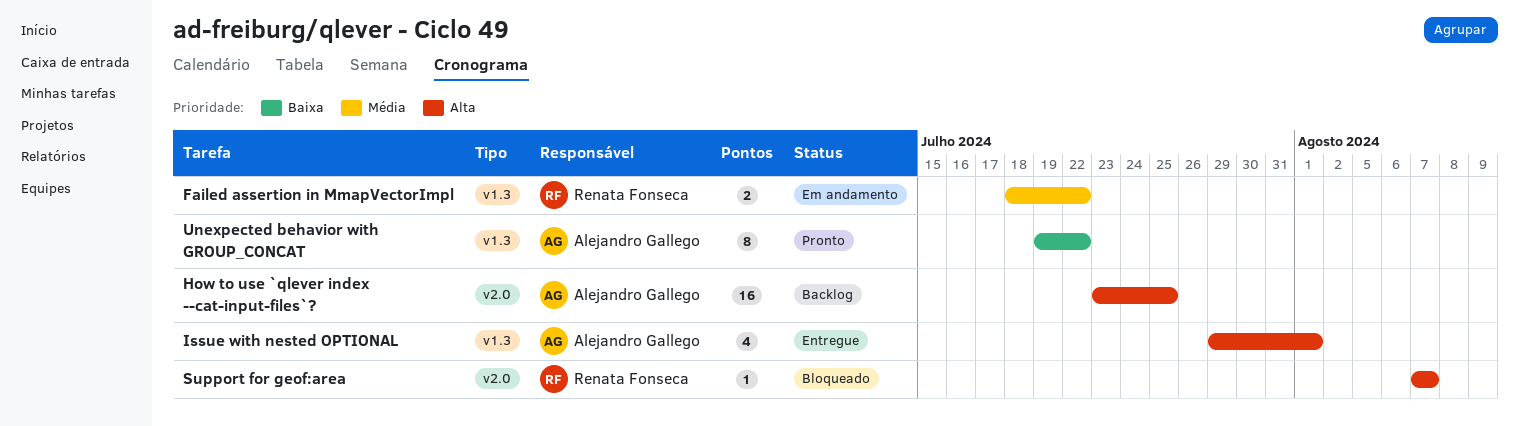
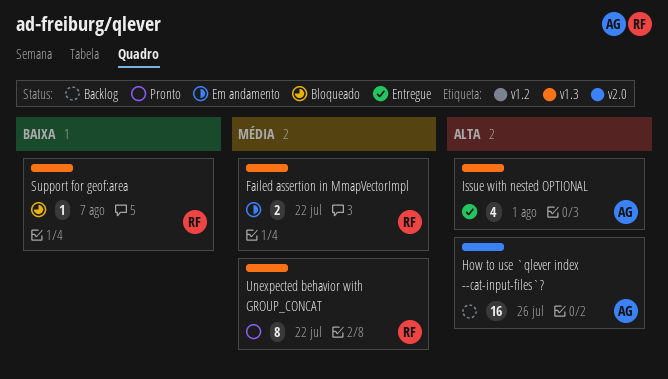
How to use `qlever index --cat-input-files`?, due: Jul 25 -> Jul 26
Support for geof:area, priority: Alta -> Baixa
Support for geof:area, label: v2.0 -> v1.3
Unexpected behavior with GROUP_CONCAT, owner: Alejandro Gallego -> Renata Fonseca
Unexpected behavior with GROUP_CONCAT, priority: Baixa -> Média

